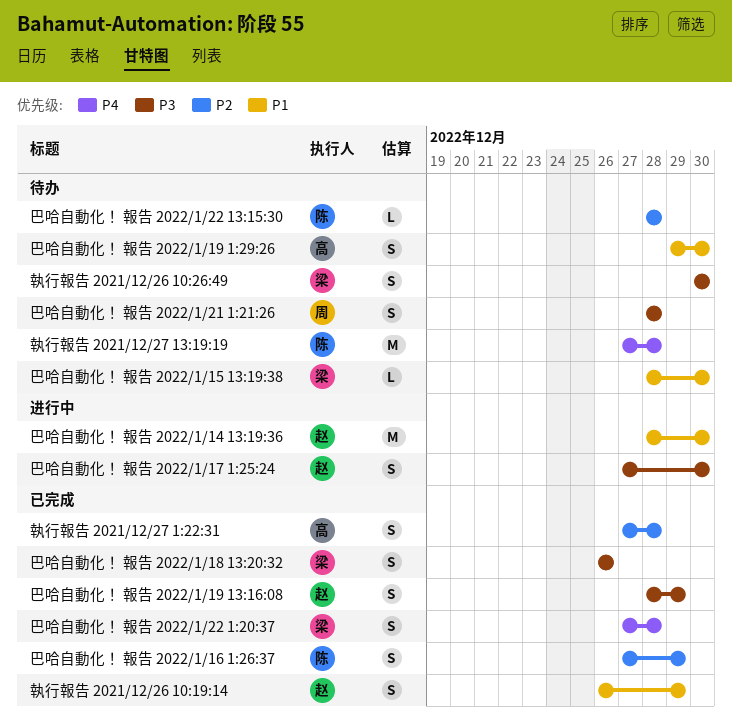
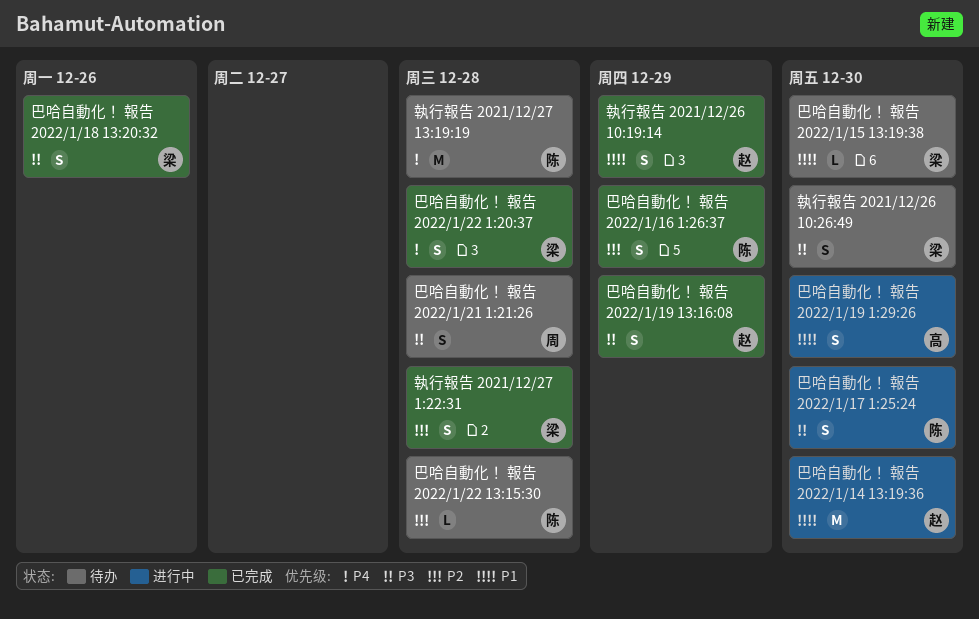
執行報告 2021/12/27 1:22:31, owner: 高 -> 梁
巴哈自動化！ 報告 2022/1/17 1:25:24, owner: 赵 -> 陈
巴哈自動化！ 報告 2022/1/19 1:29:26, status: 待办 -> 进行中

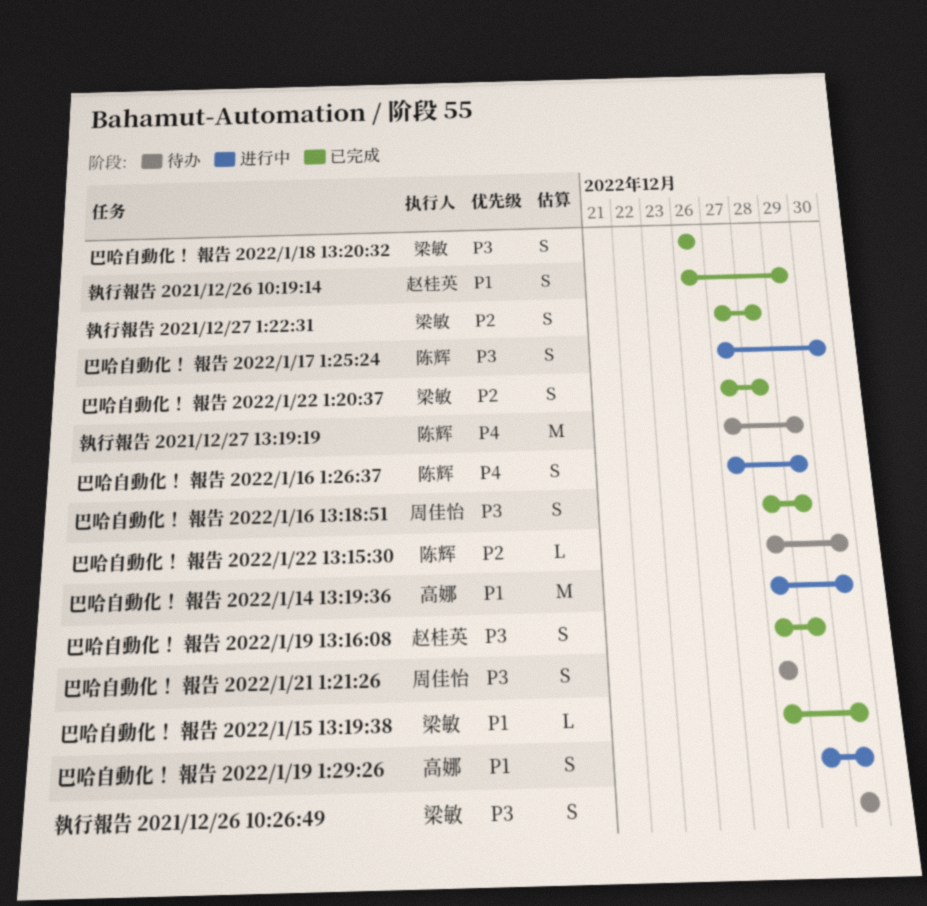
執行報告 2021/12/27 13:19:19, due: Dec 28 -> Dec 29
巴哈自動化！ 報告 2022/1/14 13:19:36, owner: 赵桂英 -> 高娜
巴哈自動化！ 報告 2022/1/15 13:19:38, status: 待办 -> 已完成
巴哈自動化！ 報告 2022/1/16 13:18:51: none -> present
巴哈自動化！ 報告 2022/1/16 1:26:37, status: 已完成 -> 进行中
巴哈自動化！ 報告 2022/1/16 1:26:37, priority: P2 -> P4
巴哈自動化！ 報告 2022/1/22 13:15:30, due: Dec 28 -> Dec 30
巴哈自動化！ 報告 2022/1/22 1:20:37, priority: P4 -> P2

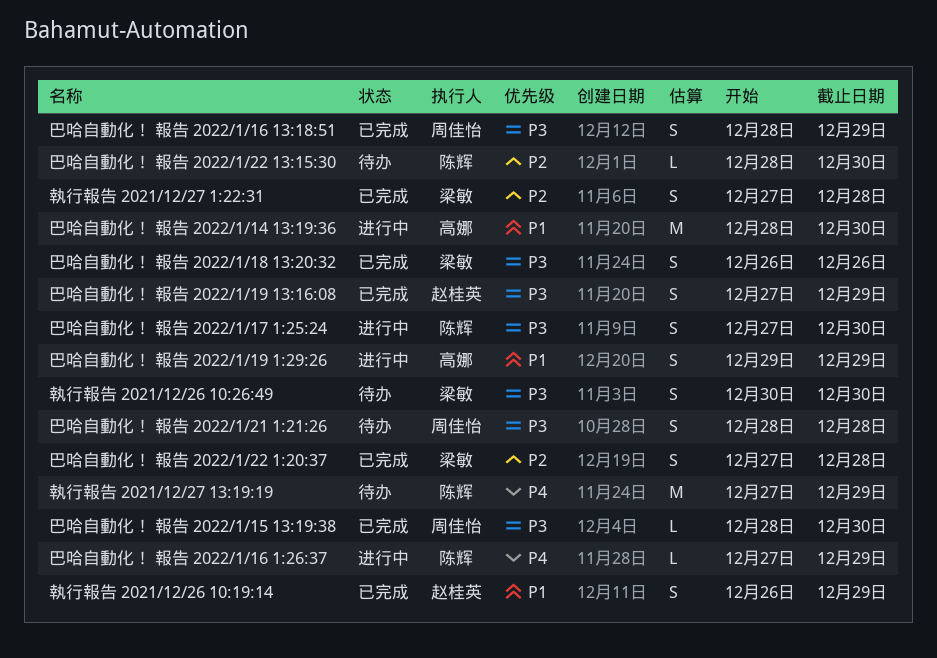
巴哈自動化！ 報告 2022/1/15 13:19:38, owner: 梁敏 -> 周佳怡
巴哈自動化！ 報告 2022/1/15 13:19:38, priority: P1 -> P3
巴哈自動化！ 報告 2022/1/16 1:26:37, estimate: S -> L
巴哈自動化！ 報告 2022/1/19 13:16:08, start: Dec 28 -> Dec 27
巴哈自動化！ 報告 2022/1/19 1:29:26, due: Dec 30 -> Dec 29

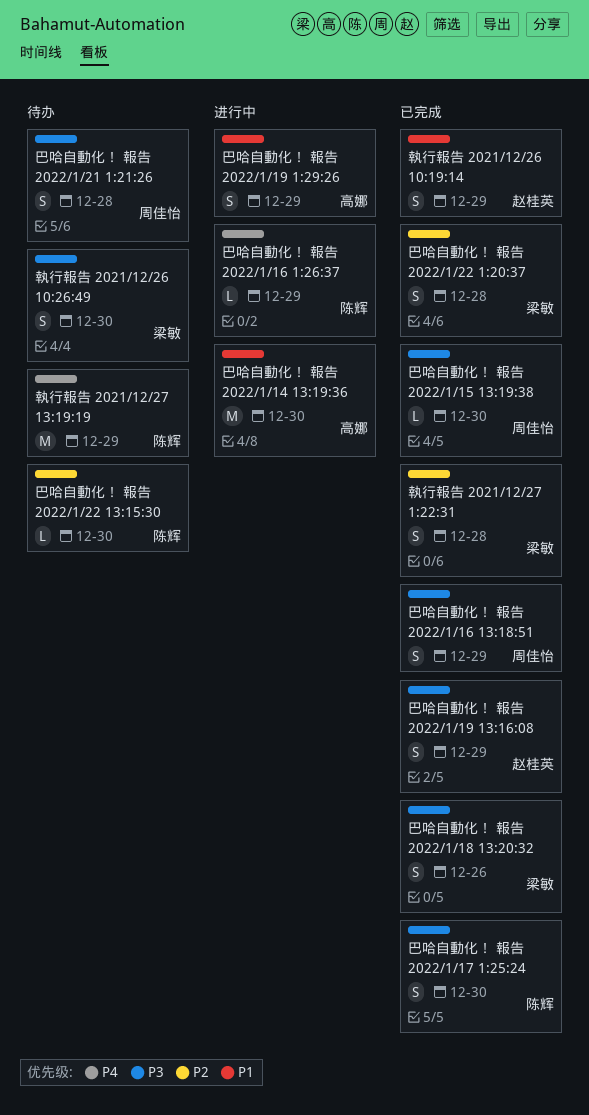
巴哈自動化！ 報告 2022/1/17 1:25:24, status: 进行中 -> 已完成

